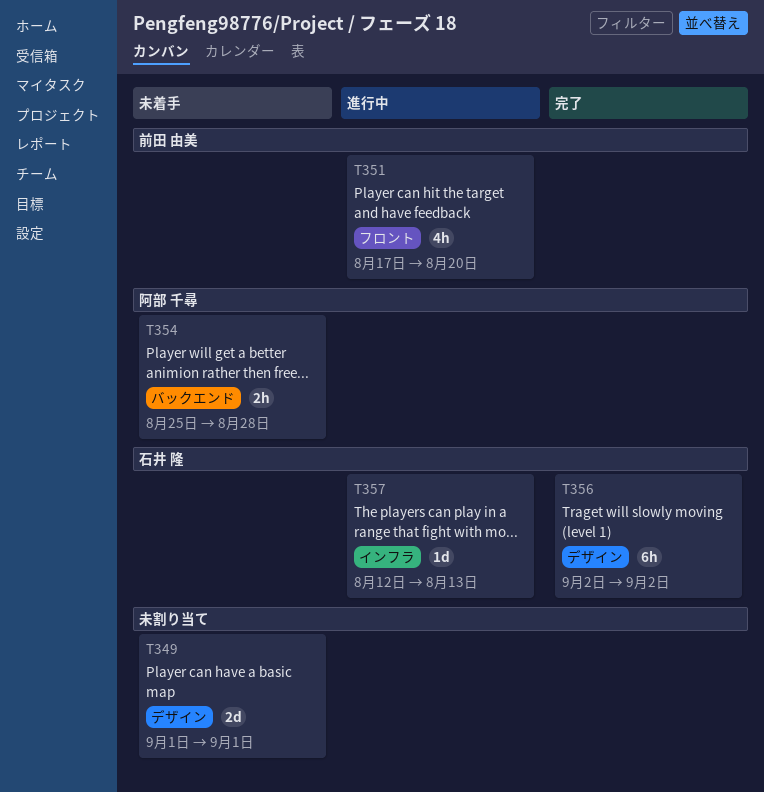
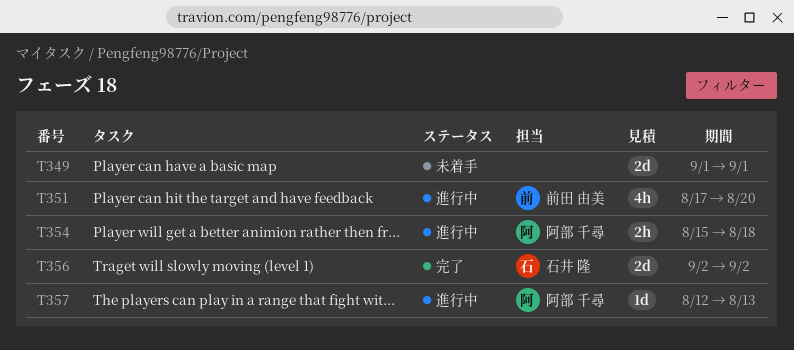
T354, status: 未着手 -> 進行中
T354, start: Aug 25 -> Aug 15
T354, due: Aug 28 -> Aug 18
T356, estimate: 6h -> 2d
T357, owner: 石井 隆 -> 阿部 千尋

